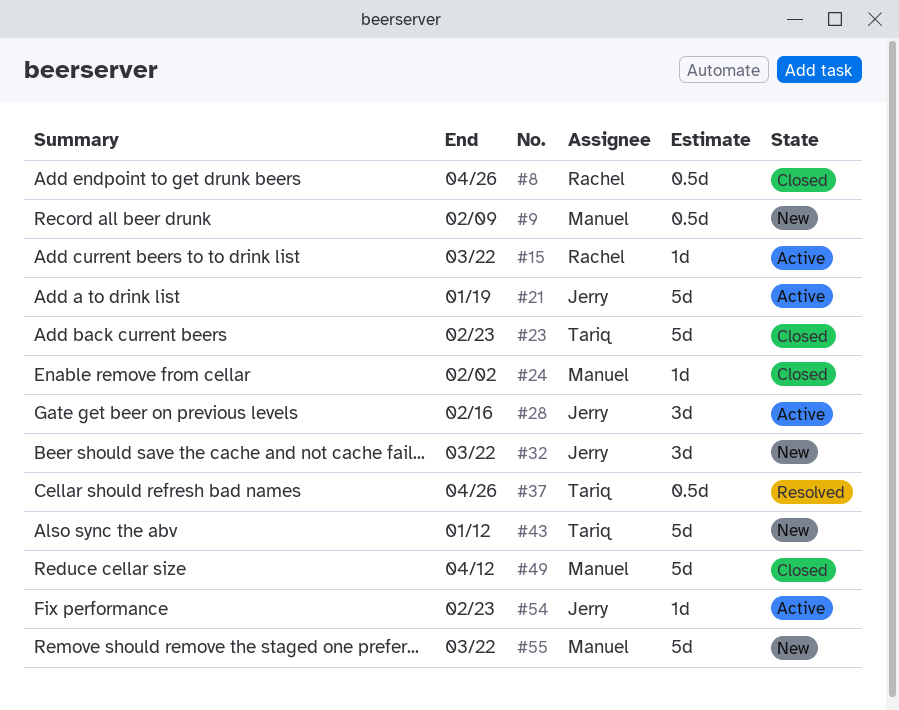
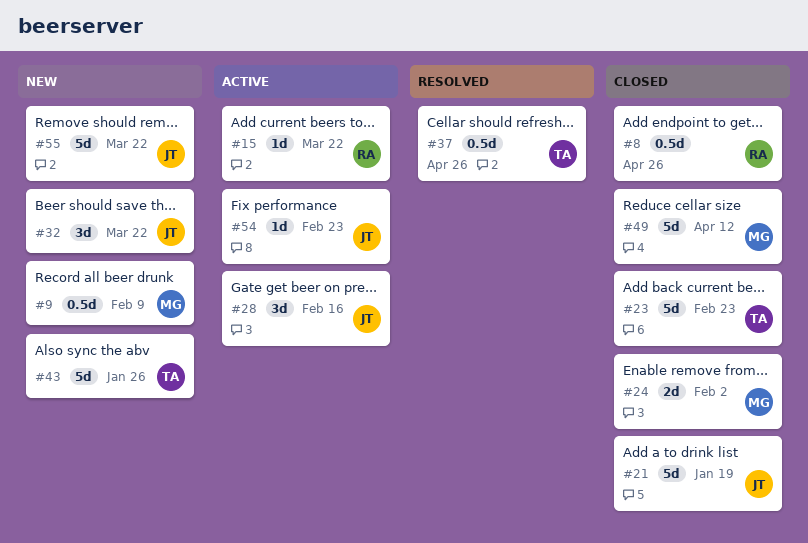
#21, status: Active -> Closed
#24, estimate: 1d -> 2d
#43, due: Jan 12 -> Jan 26
#55, owner: Manuel -> Jerry

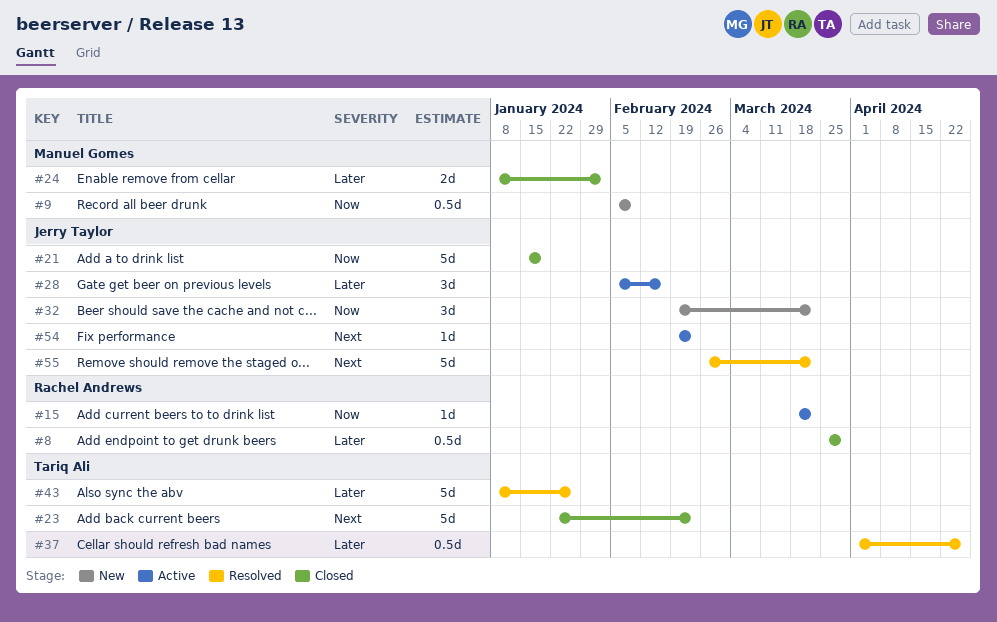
#8, due: Apr 26 -> Mar 29
#43, status: New -> Resolved
#49: present -> none
#55, status: New -> Resolved

